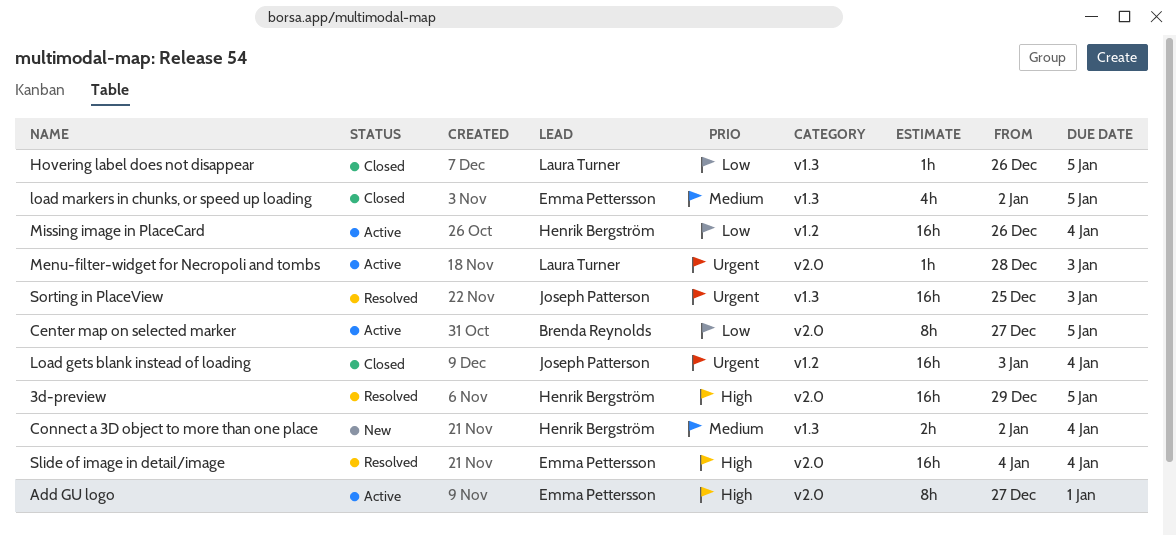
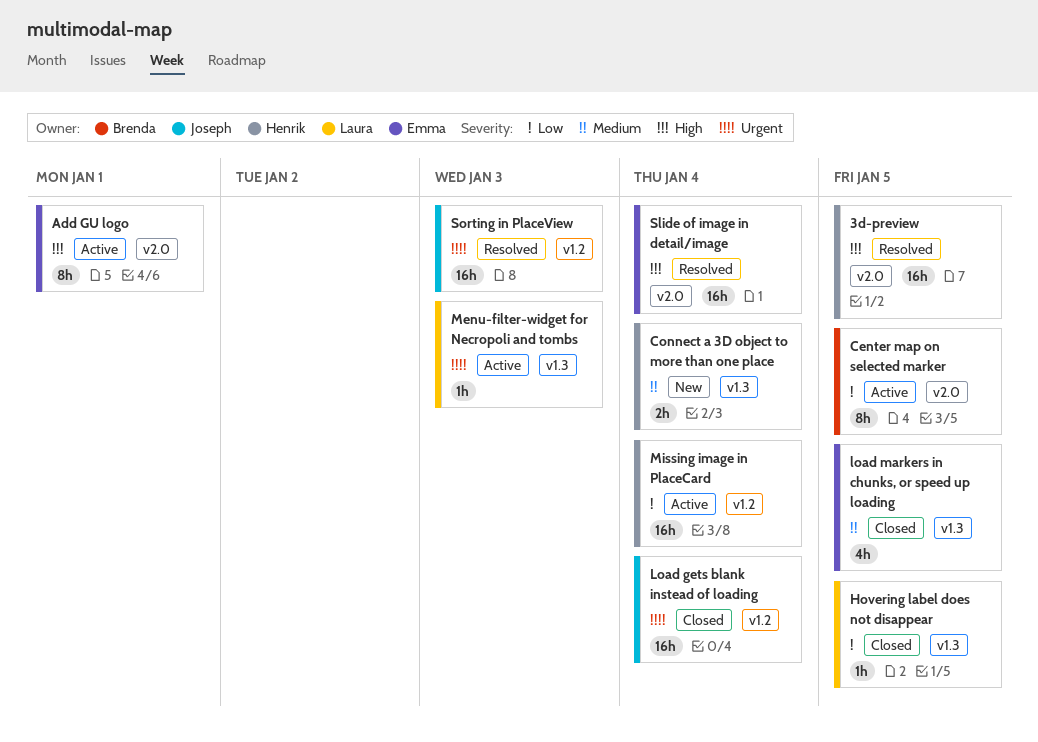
Menu-filter-widget for Necropoli and tombs, label: v2.0 -> v1.3
Sorting in PlaceView, label: v1.3 -> v1.2

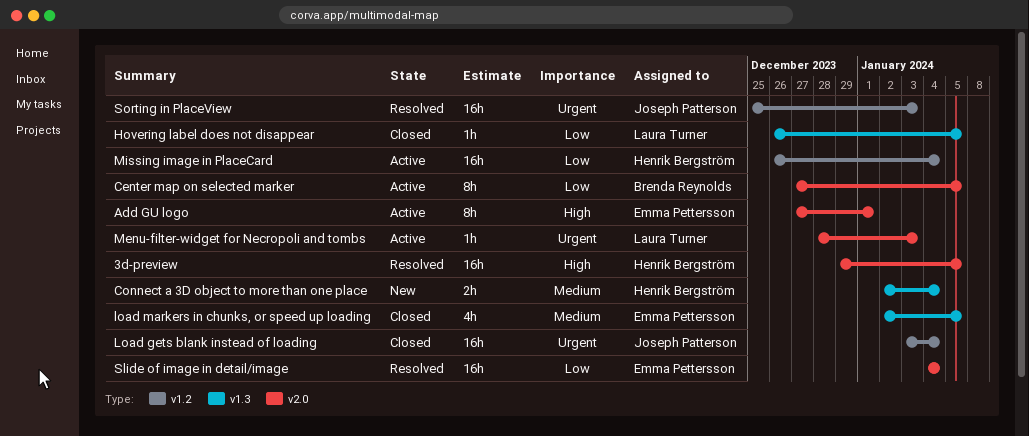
Menu-filter-widget for Necropoli and tombs, label: v1.3 -> v2.0
Slide of image in detail/image, priority: High -> Low

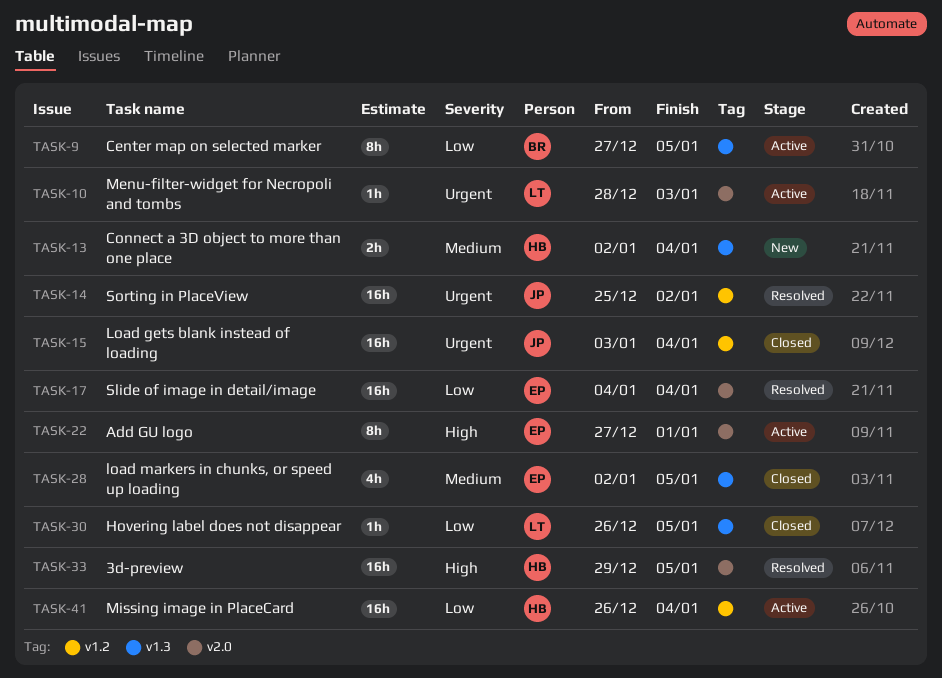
Center map on selected marker, label: v2.0 -> v1.3
Sorting in PlaceView, due: Jan 3 -> Jan 2

